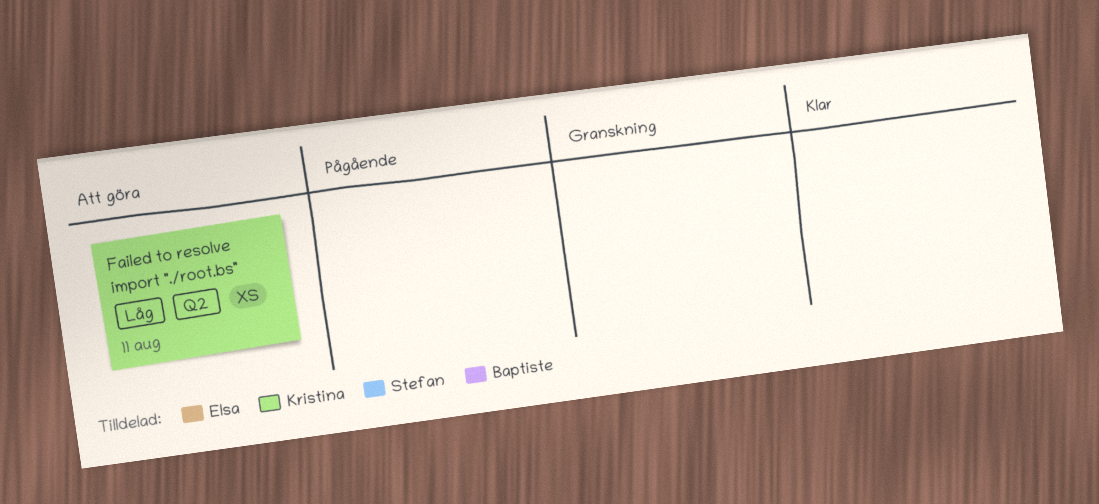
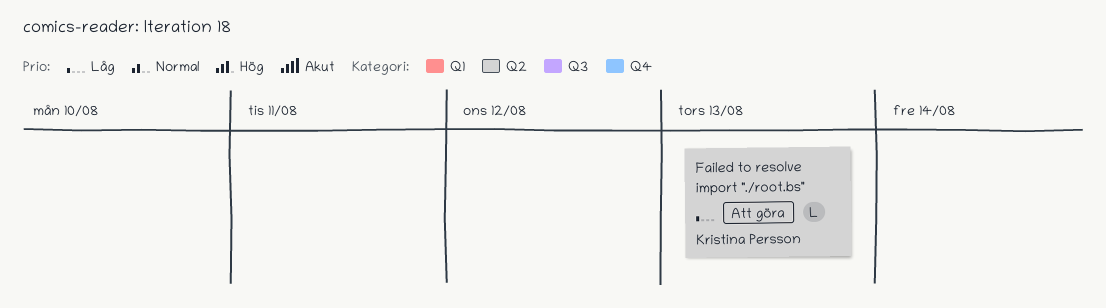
Failed to resolve import "./root.bs", estimate: XS -> L
Failed to resolve import "./root.bs", due: Aug 11 -> Aug 13

